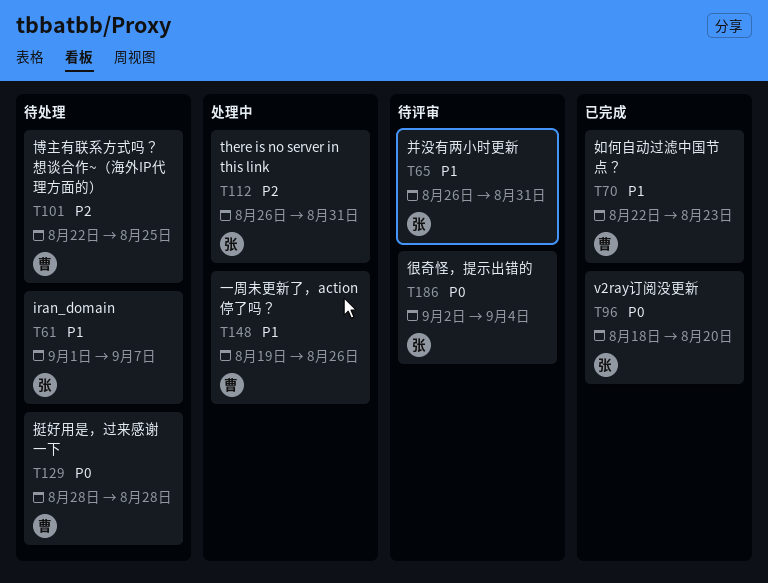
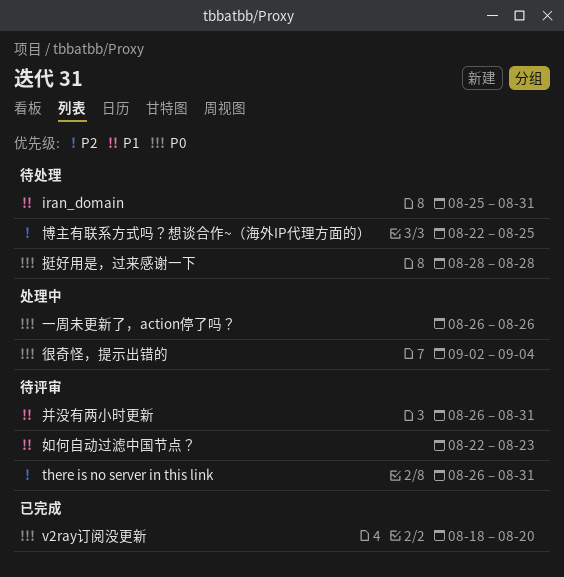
iran_domain, start: Sep 1 -> Aug 25
iran_domain, due: Sep 7 -> Aug 31
there is no server in this link, status: 处理中 -> 待评审
一周未更新了，action停了吗？, priority: P1 -> P0
一周未更新了，action停了吗？, start: Aug 19 -> Aug 26
如何自动过滤中国节点？, status: 已完成 -> 待评审
很奇怪，提示出错的, status: 待评审 -> 处理中

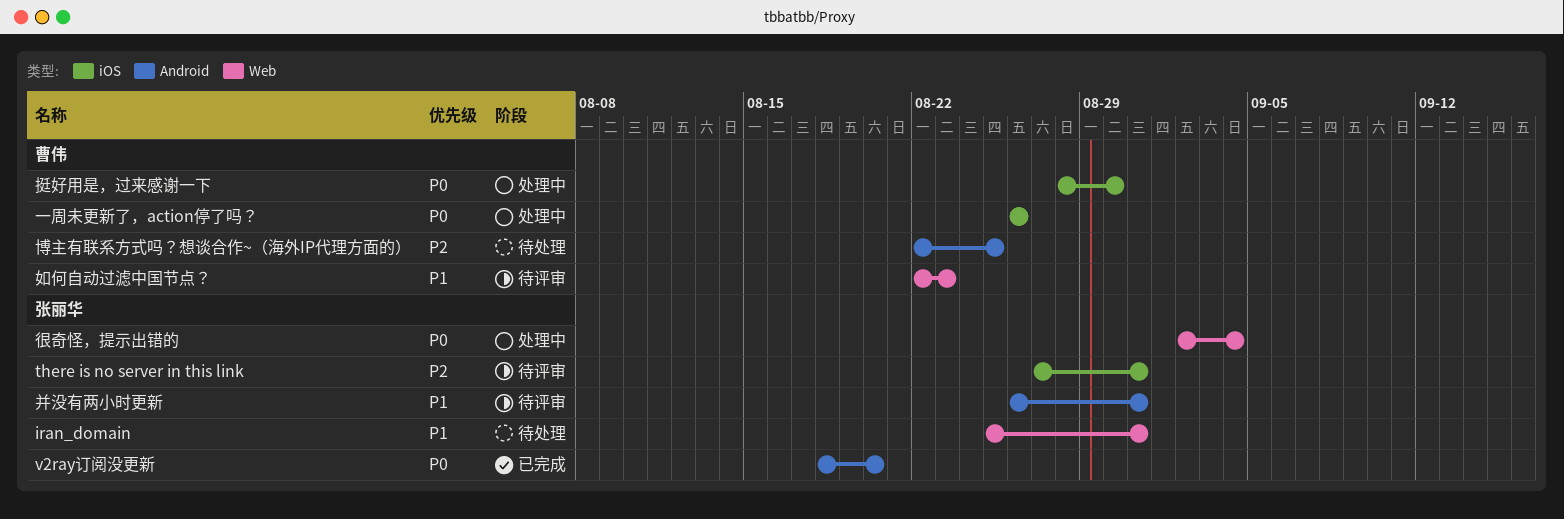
there is no server in this link, start: Aug 26 -> Aug 27
挺好用是，过来感谢一下, status: 待处理 -> 处理中
挺好用是，过来感谢一下, due: Aug 28 -> Aug 30

